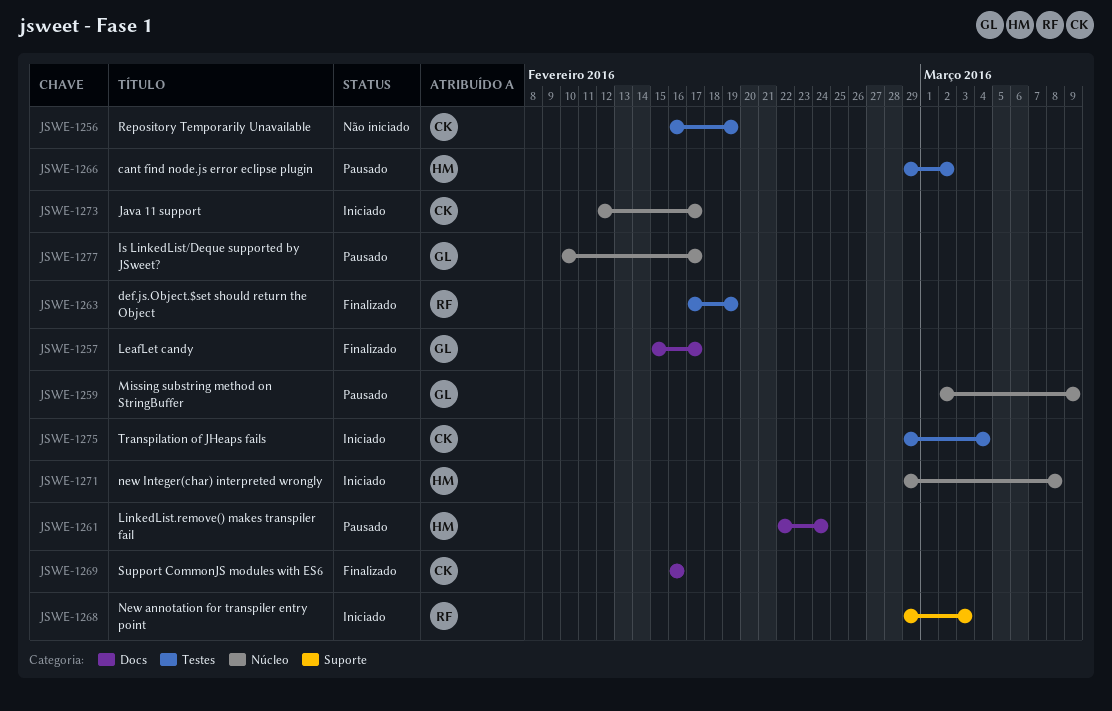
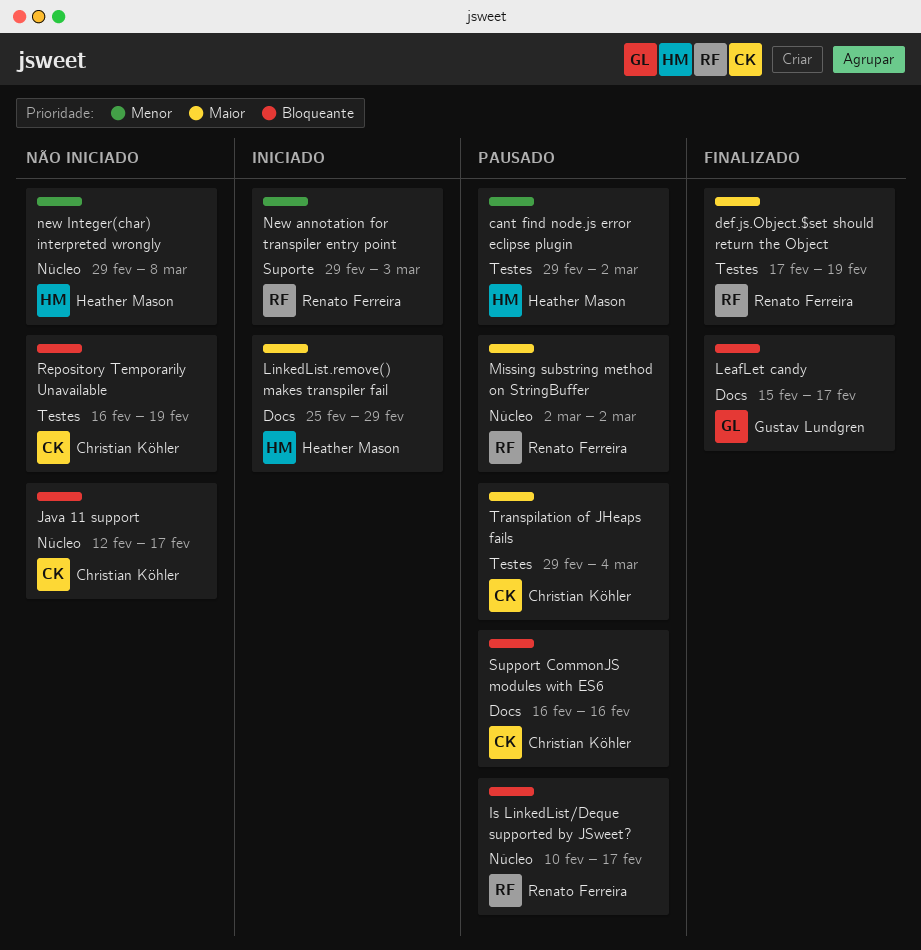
Is LinkedList/Deque supported by JSweet?, owner: Gustav Lundgren -> Renato Ferreira
Java 11 support, status: Iniciado -> Não iniciado
LinkedList.remove() makes transpiler fail, status: Pausado -> Iniciado
LinkedList.remove() makes transpiler fail, start: Feb 22 -> Feb 25
LinkedList.remove() makes transpiler fail, due: Feb 24 -> Feb 29
Missing substring method on StringBuffer, owner: Gustav Lundgren -> Renato Ferreira
Missing substring method on StringBuffer, due: Mar 9 -> Mar 2
new Integer(char) interpreted wrongly, status: Iniciado -> Não iniciado
Support CommonJS modules with ES6, status: Finalizado -> Pausado
Transpilation of JHeaps fails, status: Iniciado -> Pausado

